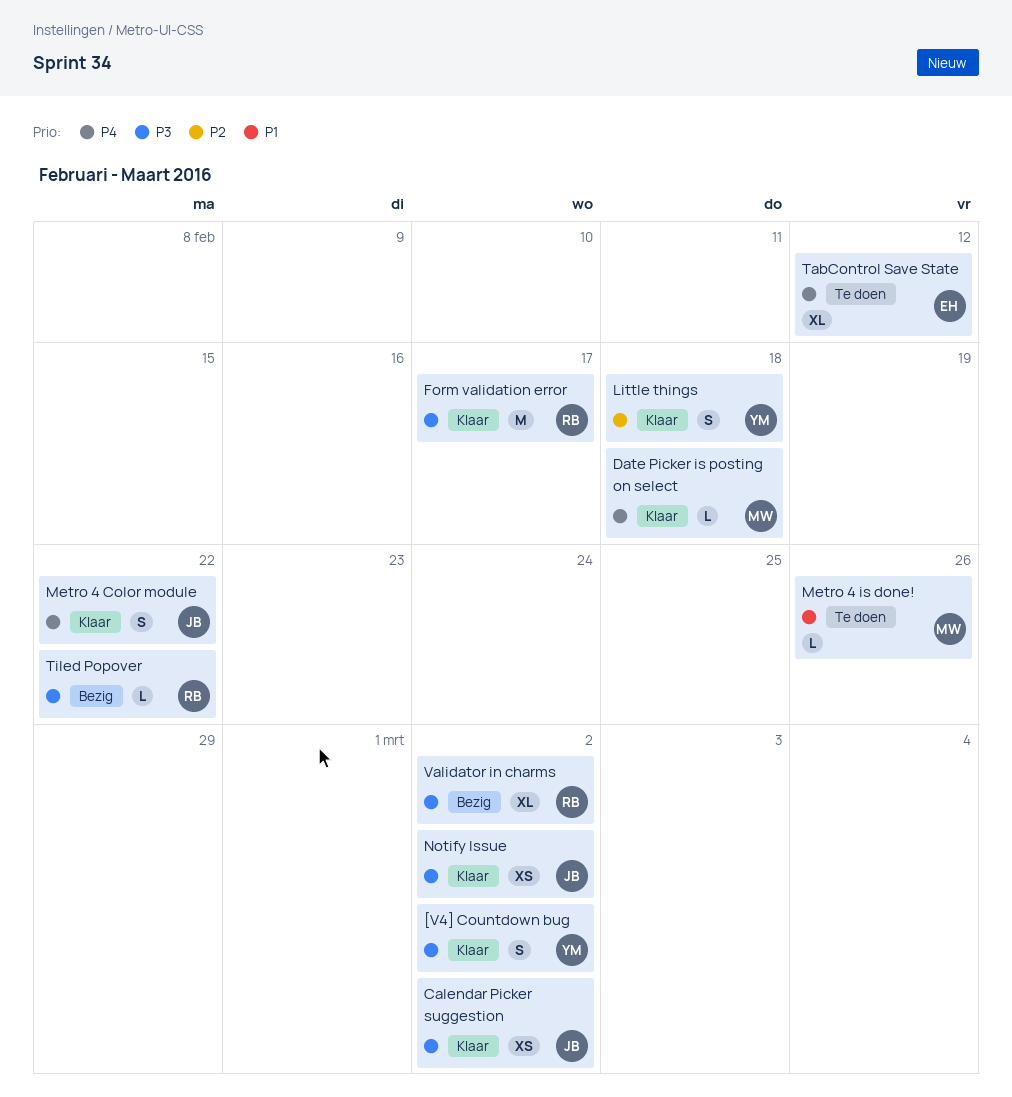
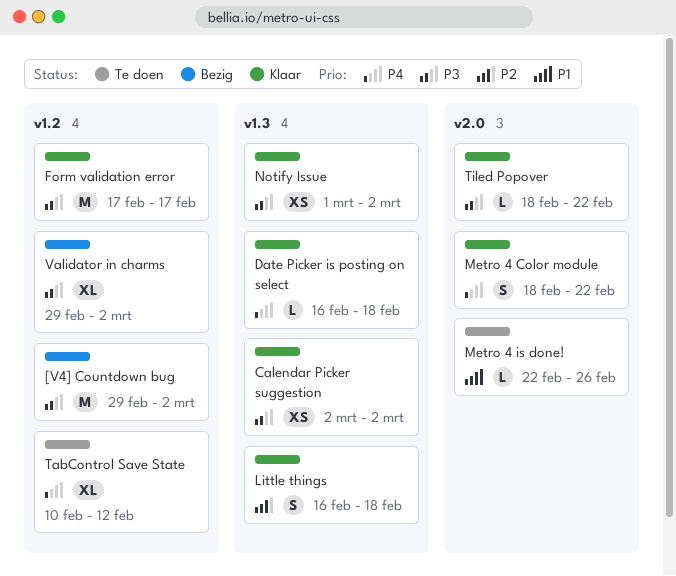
[V4] Countdown bug, status: Klaar -> Bezig
[V4] Countdown bug, estimate: S -> M
Tiled Popover, status: Bezig -> Klaar

